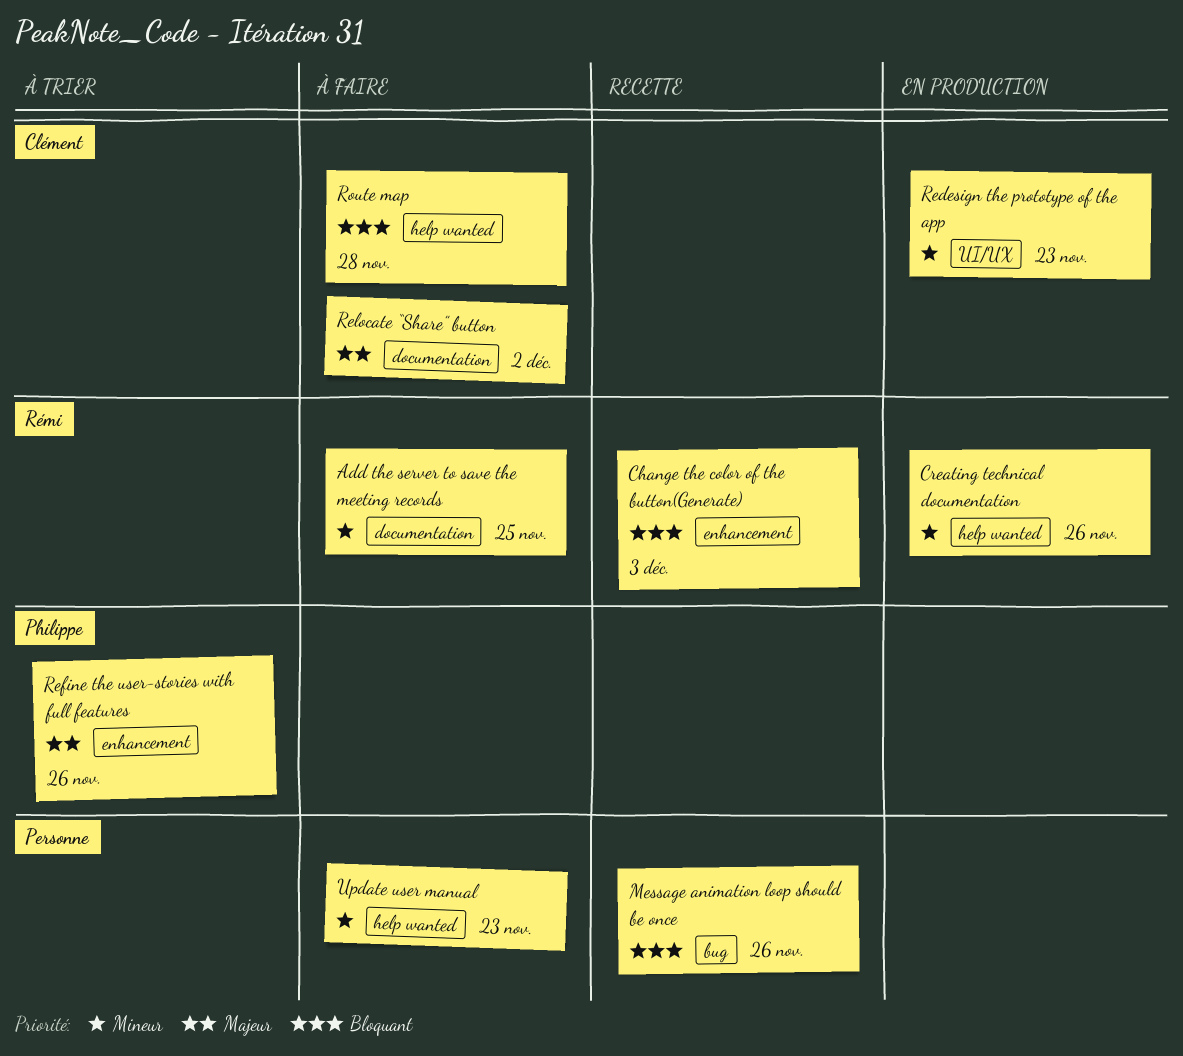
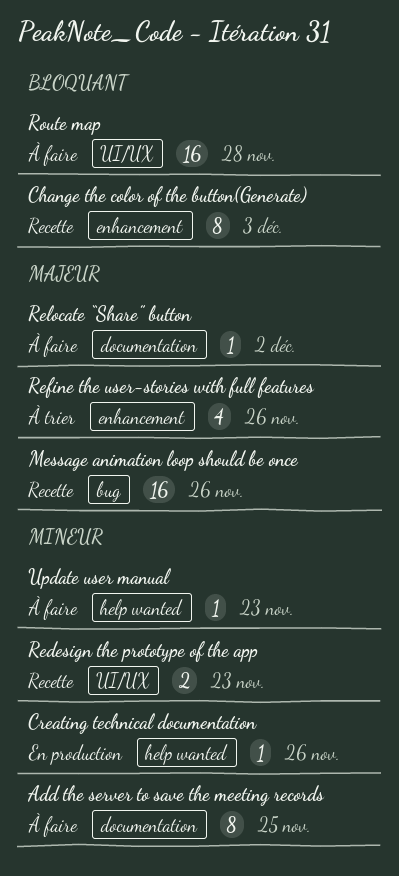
Message animation loop should be once, priority: Bloquant -> Majeur
Redesign the prototype of the app, status: En production -> Recette
Route map, label: help wanted -> UI/UX

